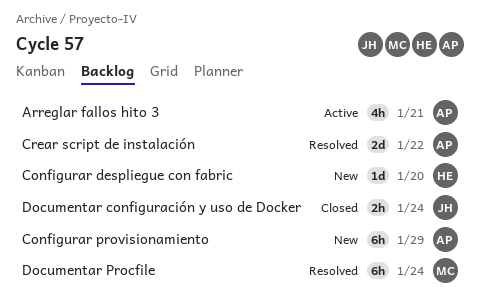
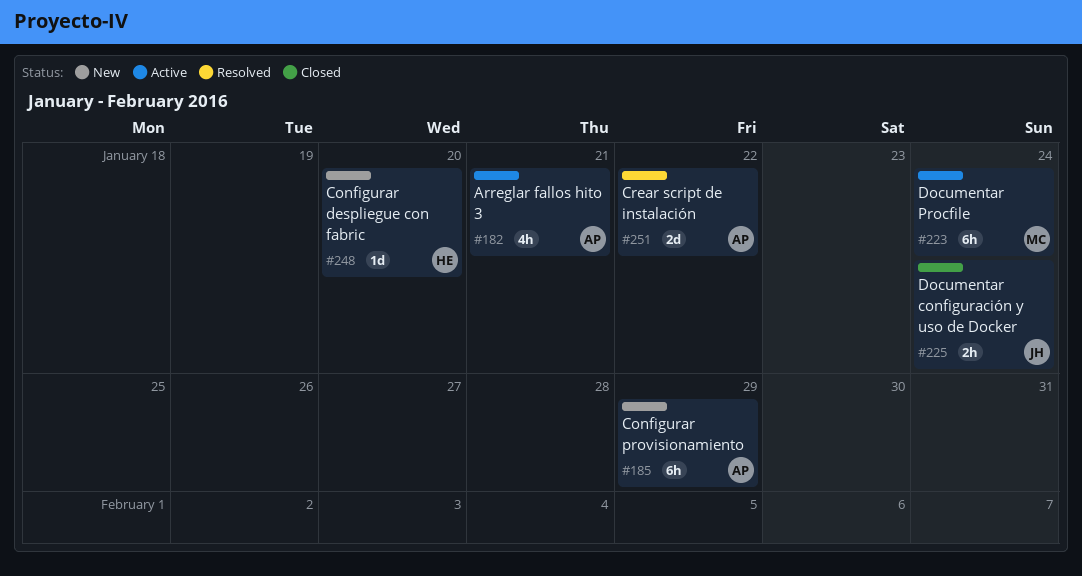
Documentar Procfile, status: Resolved -> Active

